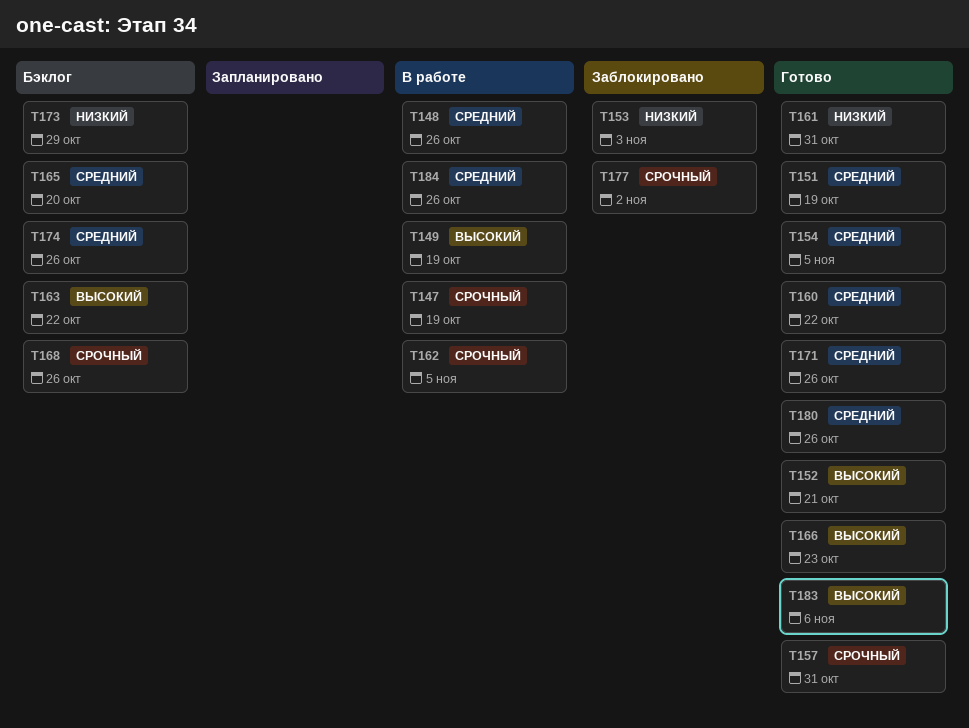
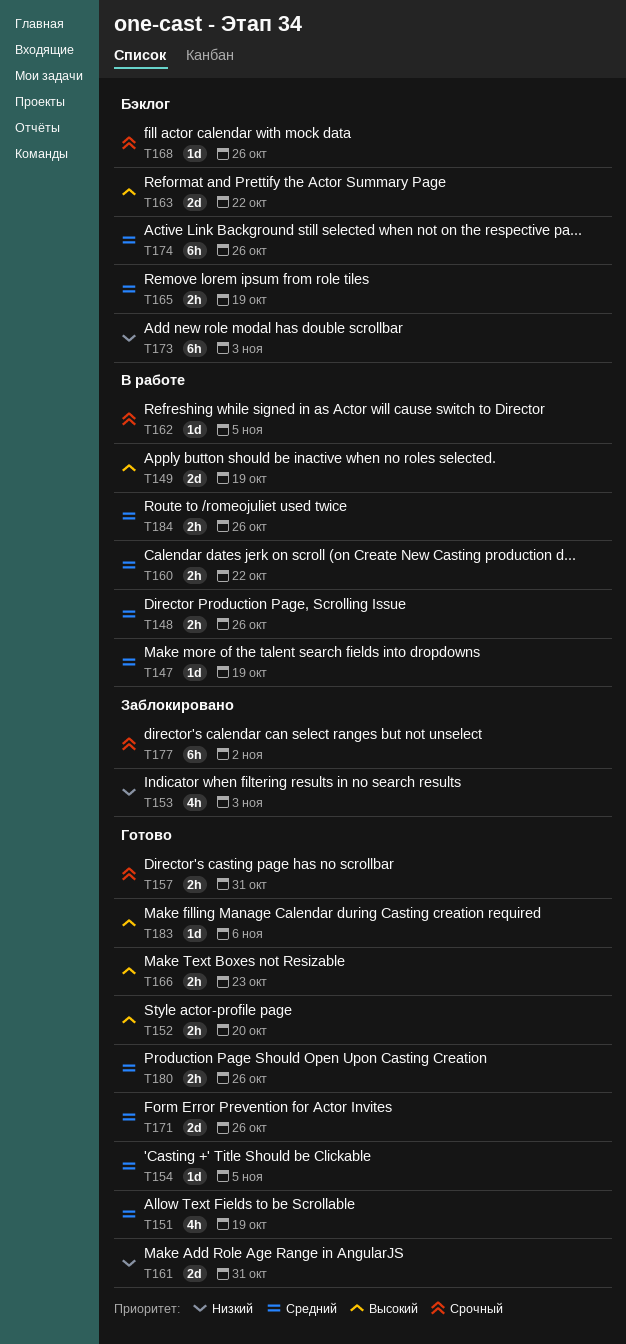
T147, priority: Срочный -> Средний
T152, due: Oct 21 -> Oct 20
T160, status: Готово -> В работе
T165, due: Oct 20 -> Oct 19
T173, due: Oct 29 -> Nov 3

